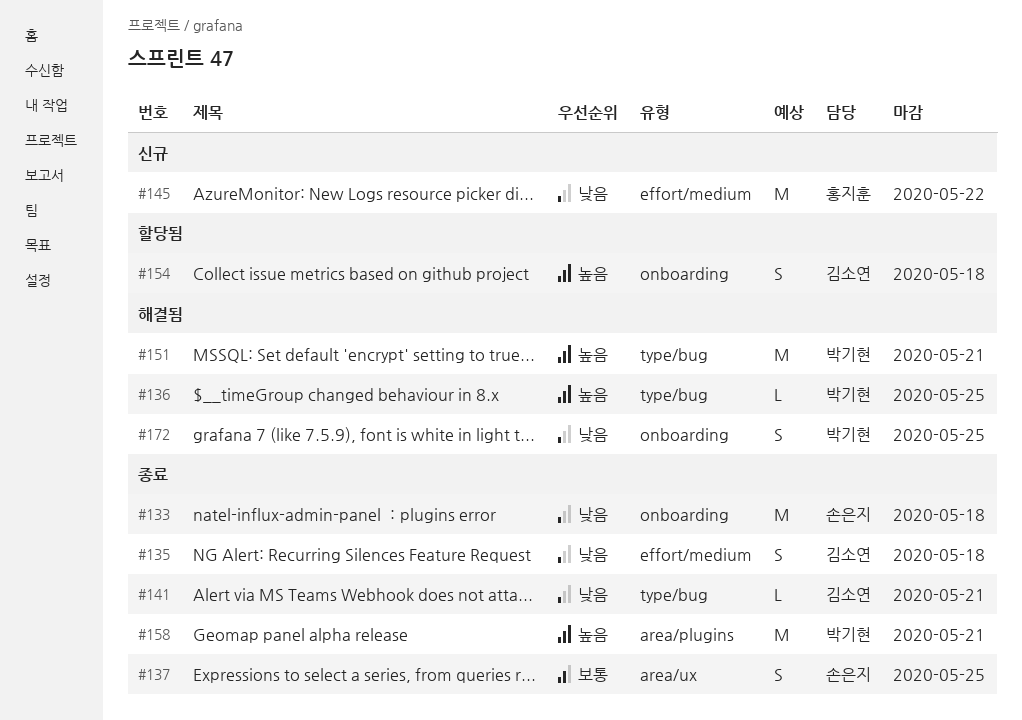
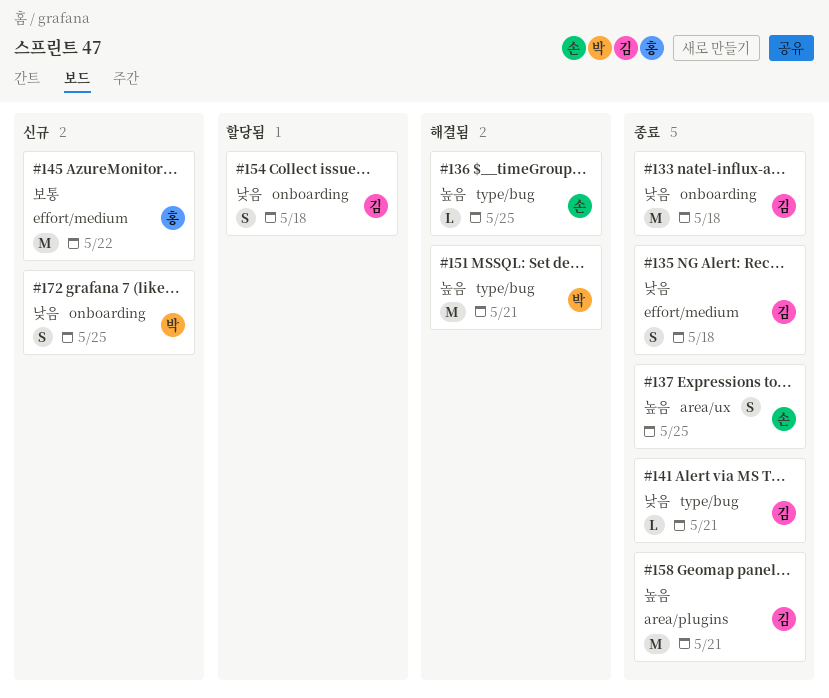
#133, owner: 손은지 -> 김소연
#136, owner: 박기현 -> 손은지
#137, priority: 보통 -> 높음
#145, priority: 낮음 -> 보통
#154, priority: 높음 -> 낮음
#158, owner: 박기현 -> 김소연
#172, status: 해결됨 -> 신규

